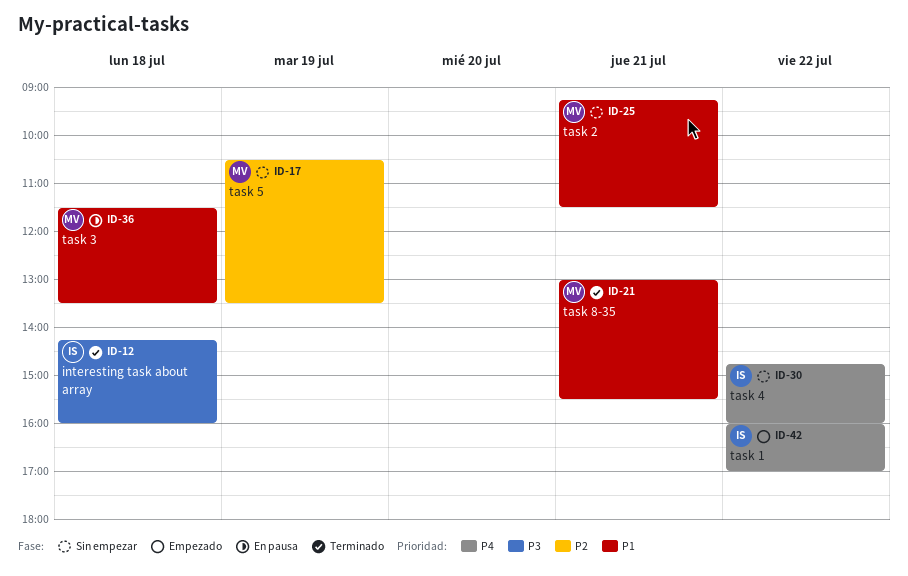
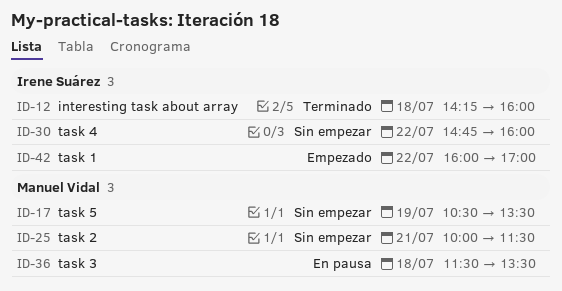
ID-21: present -> none
ID-25, begins: 09:15 -> 10:00

